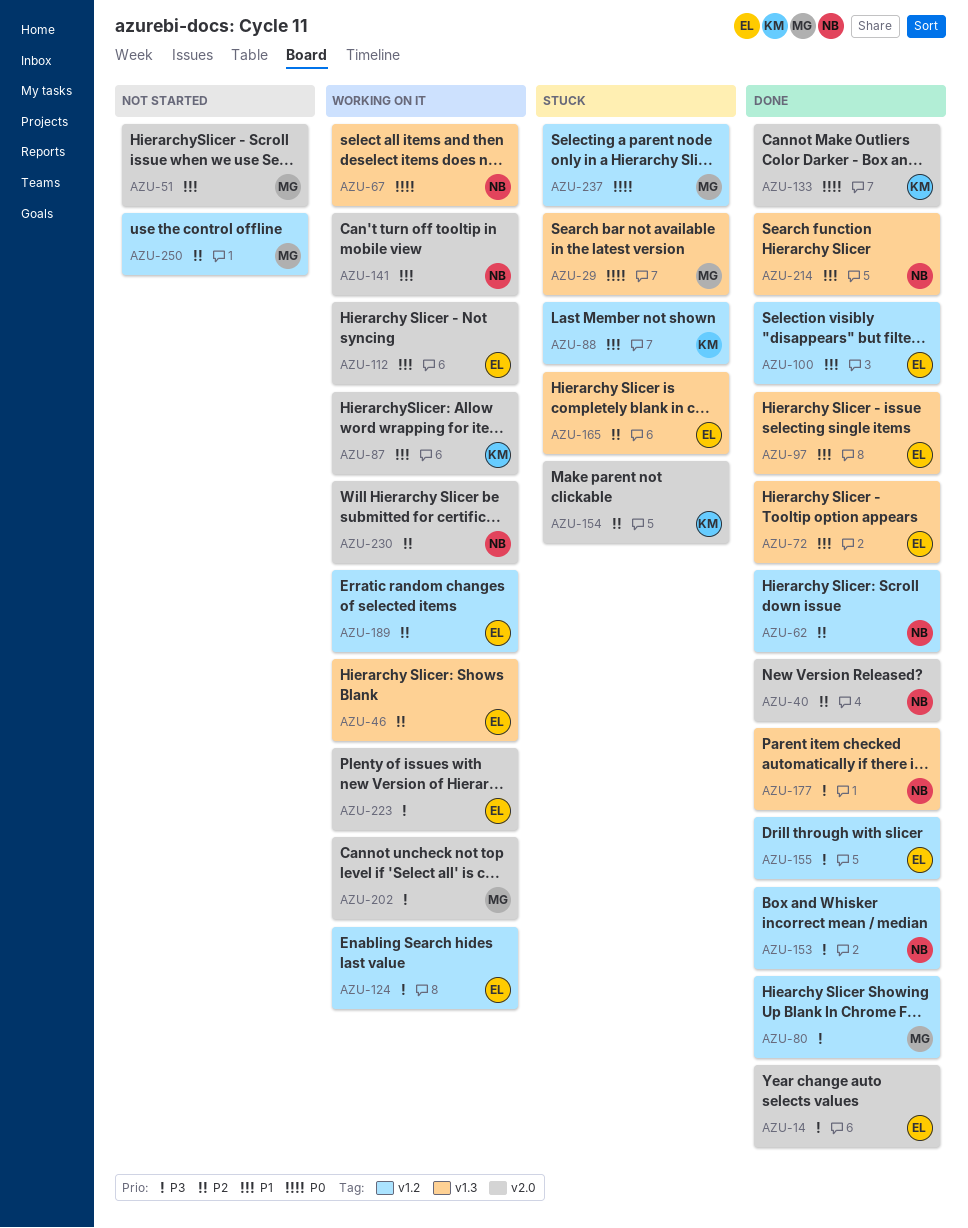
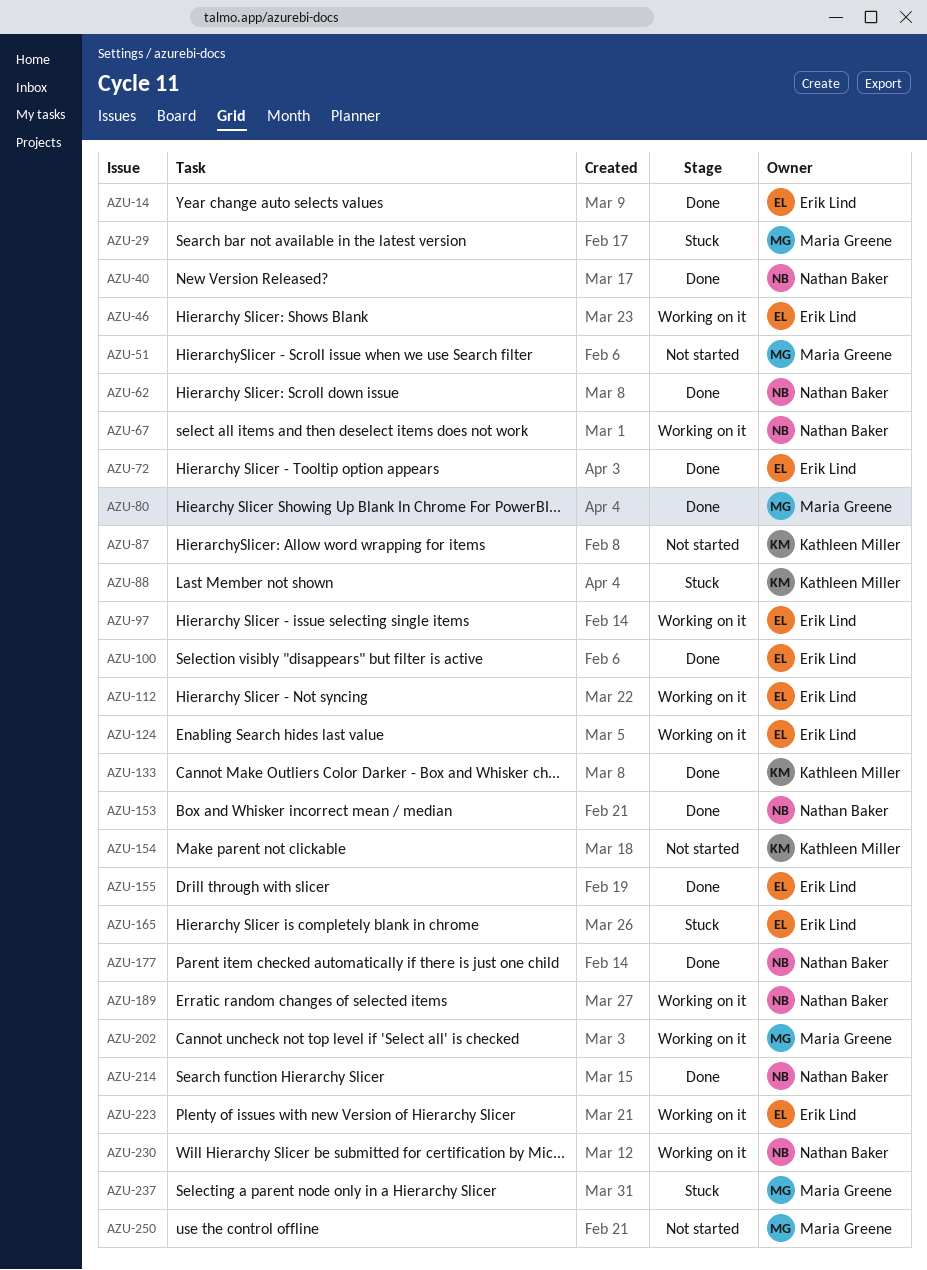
AZU-87, status: Working on it -> Not started
AZU-97, status: Done -> Working on it
AZU-141: present -> none
AZU-154, status: Stuck -> Not started
AZU-189, owner: Erik Lind -> Nathan Baker

